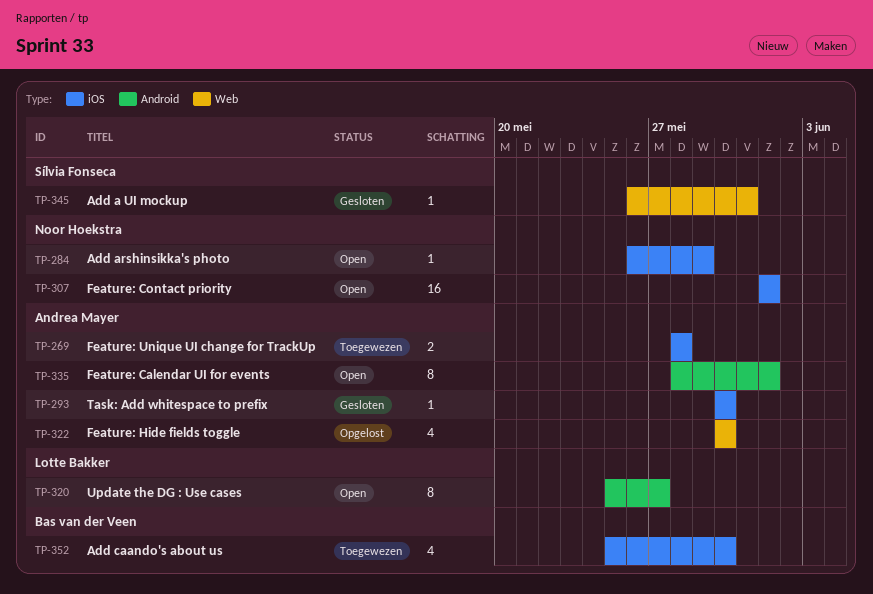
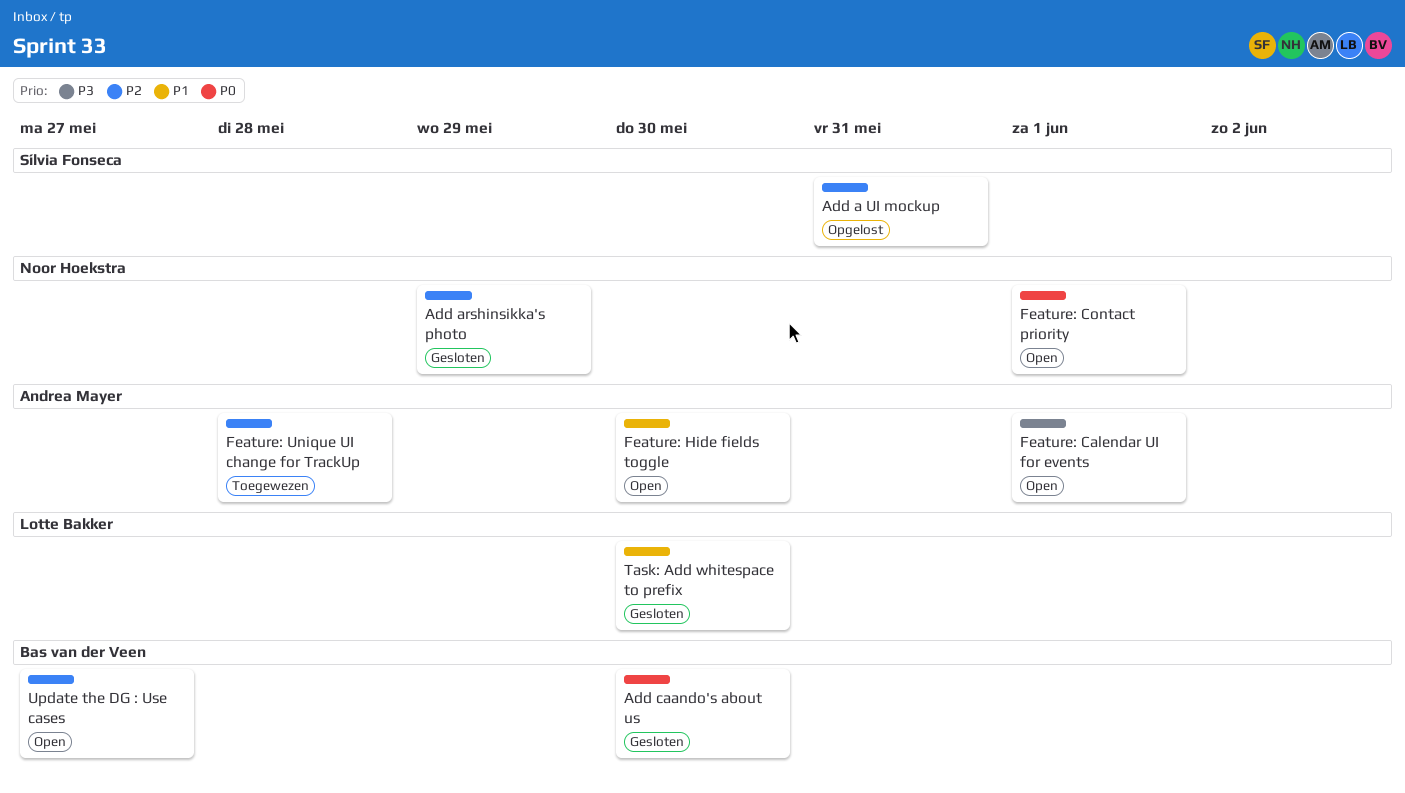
Add a UI mockup, status: Gesloten -> Opgelost
Add arshinsikka's photo, status: Open -> Gesloten
Add caando's about us, status: Toegewezen -> Gesloten
Feature: Hide fields toggle, status: Opgelost -> Open
Task: Add whitespace to prefix, owner: Andrea Mayer -> Lotte Bakker
Update the DG : Use cases, owner: Lotte Bakker -> Bas van der Veen

